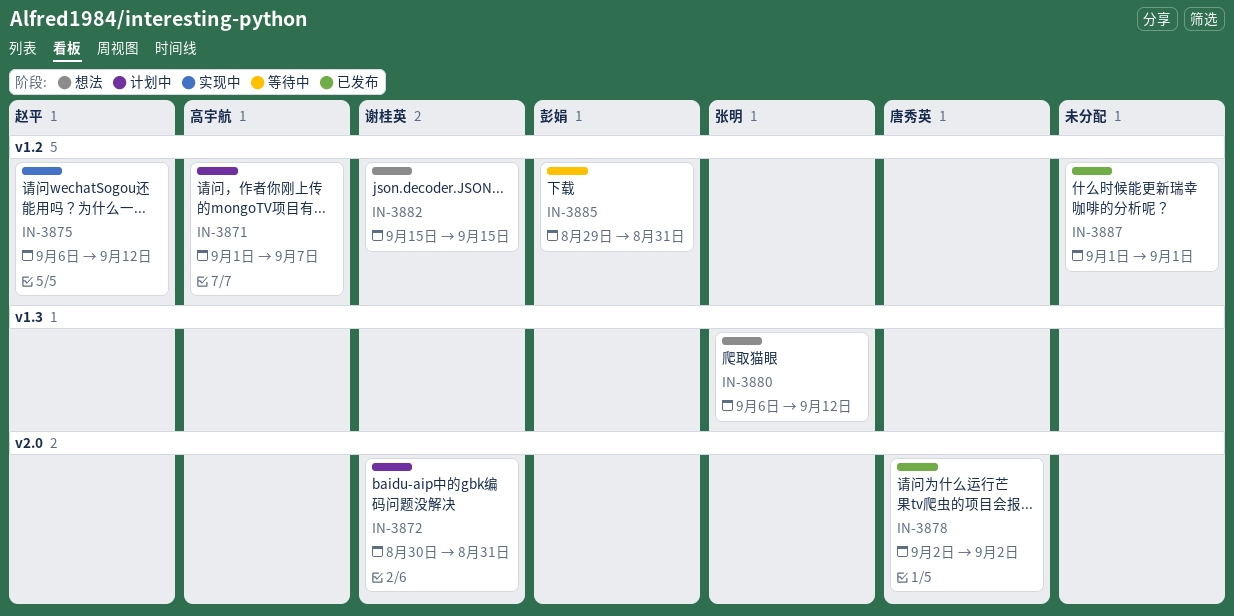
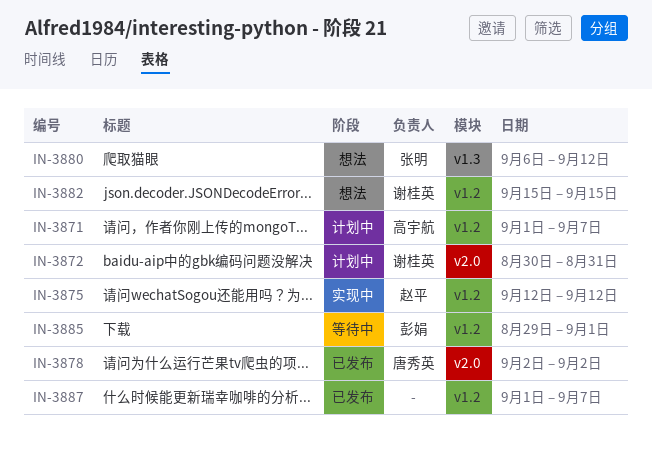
IN-3875, start: Sep 6 -> Sep 12
IN-3885, due: Aug 31 -> Sep 1
IN-3887, due: Sep 1 -> Sep 7

